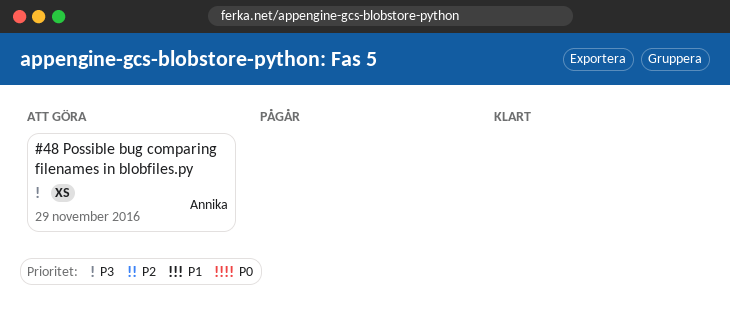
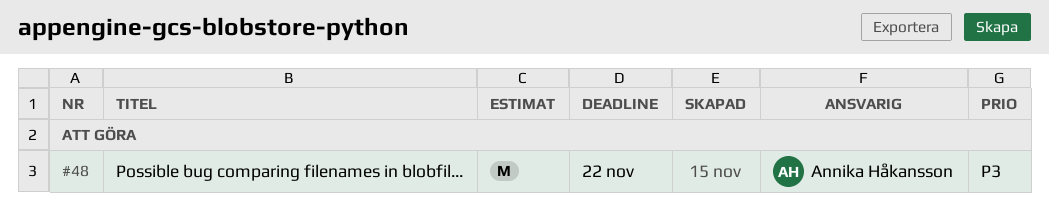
#48, estimate: XS -> M
#48, due: Nov 29 -> Nov 22

